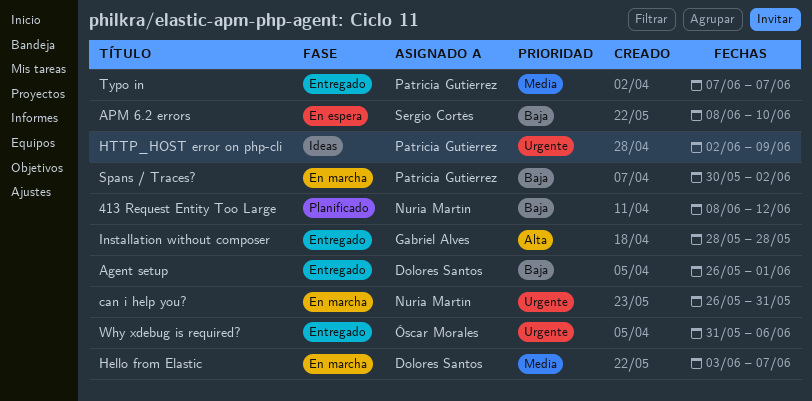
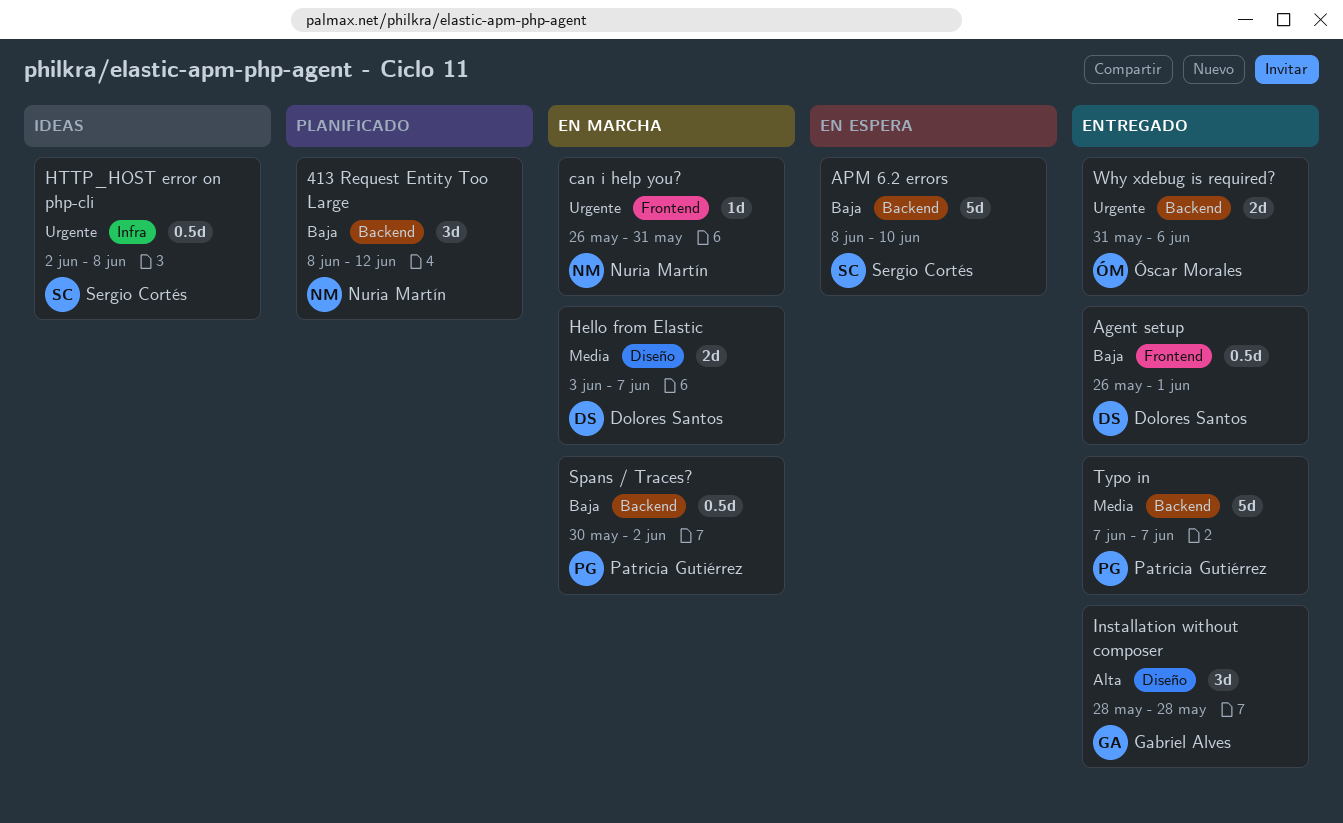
HTTP_HOST error on php-cli, owner: Patricia Gutiérrez -> Sergio Cortés
HTTP_HOST error on php-cli, due: Jun 9 -> Jun 8

